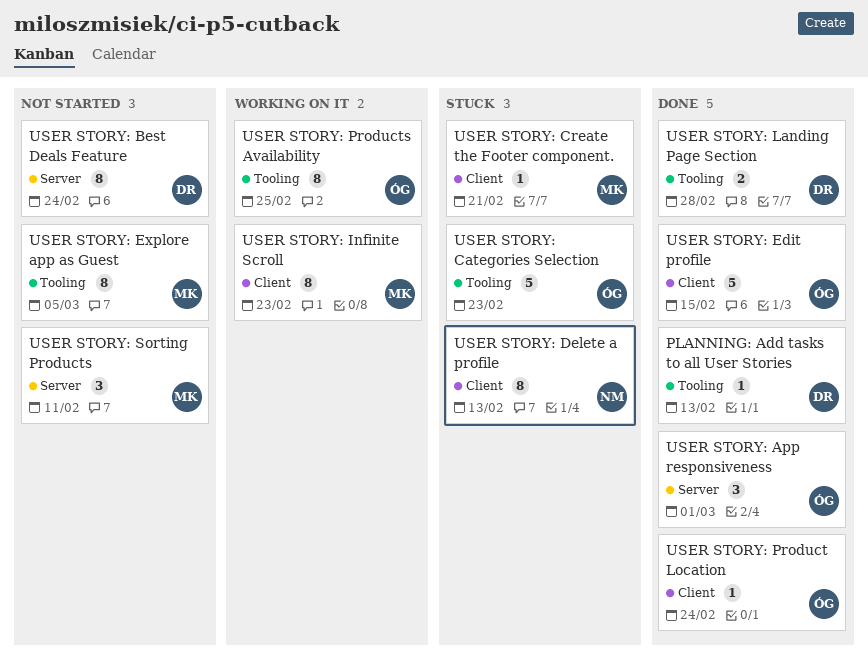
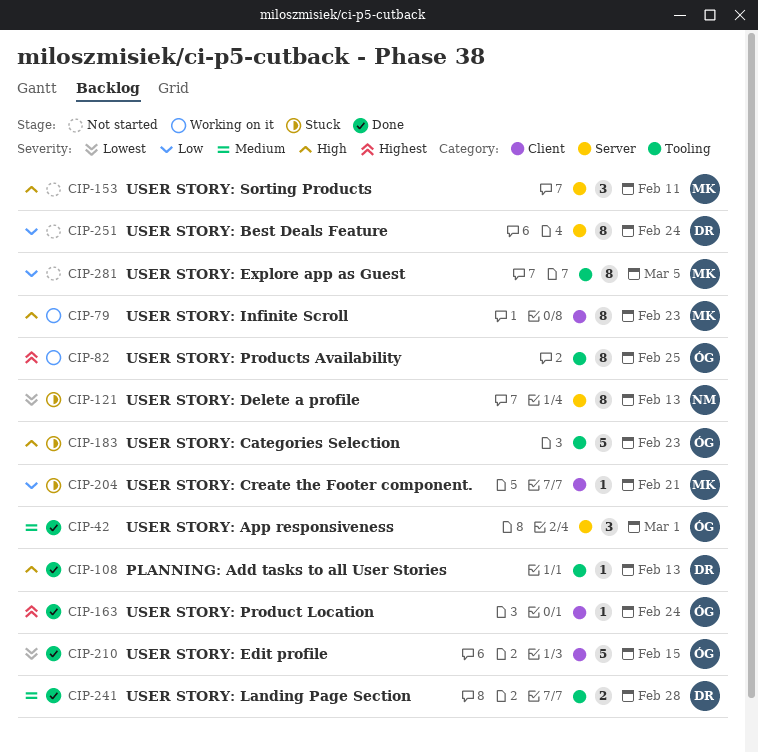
USER STORY: Delete a profile, label: Client -> Server

